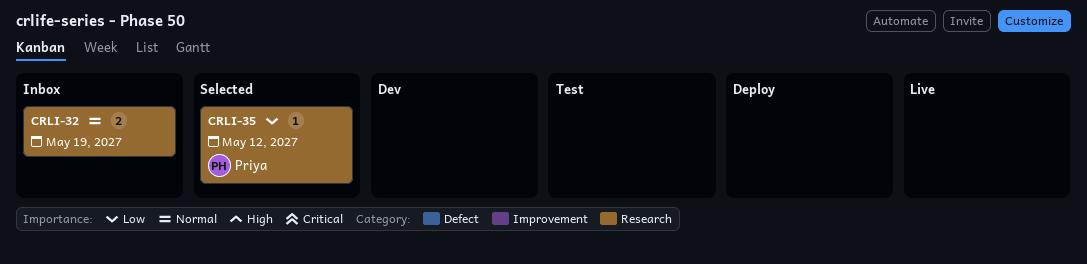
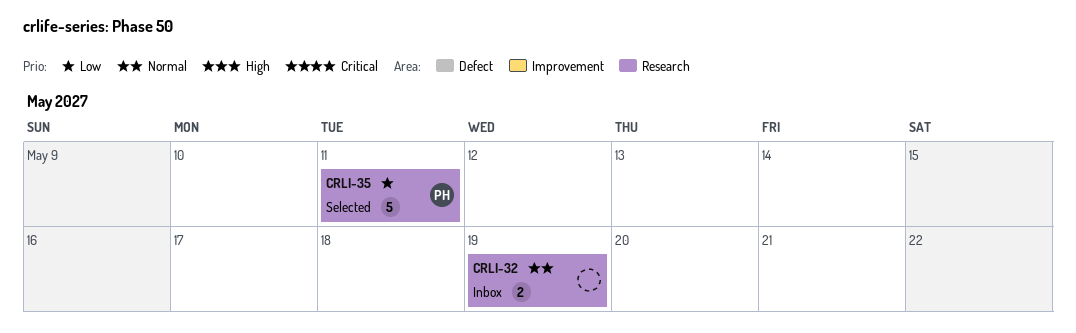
CRLI-35, estimate: 1 -> 5
CRLI-35, due: May 12 -> May 11

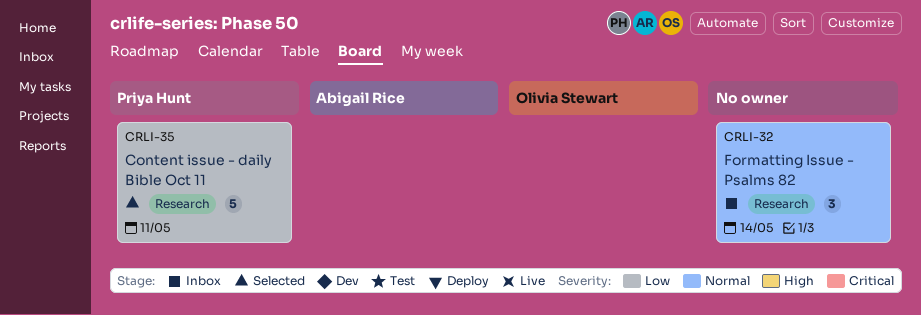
CRLI-32, estimate: 2 -> 3
CRLI-32, due: May 19 -> May 14

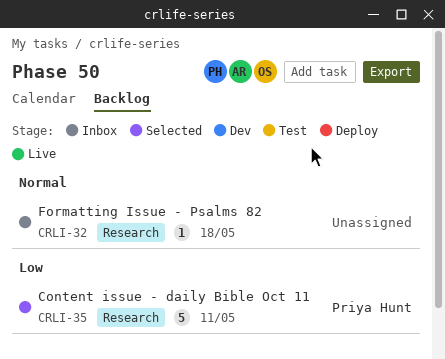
CRLI-32, estimate: 3 -> 1
CRLI-32, due: May 14 -> May 18

